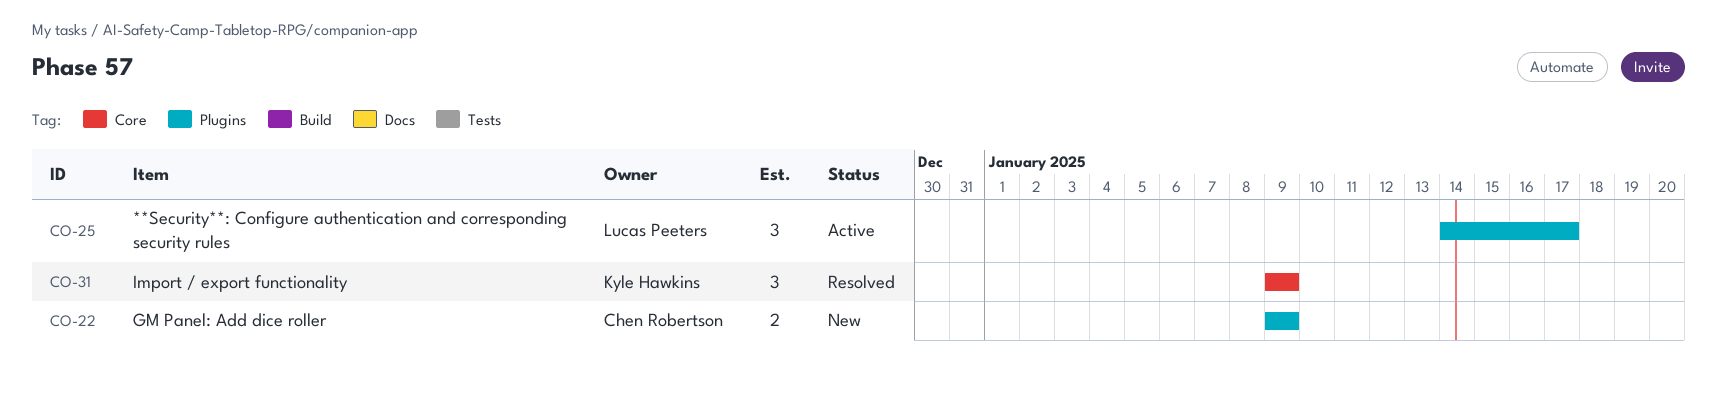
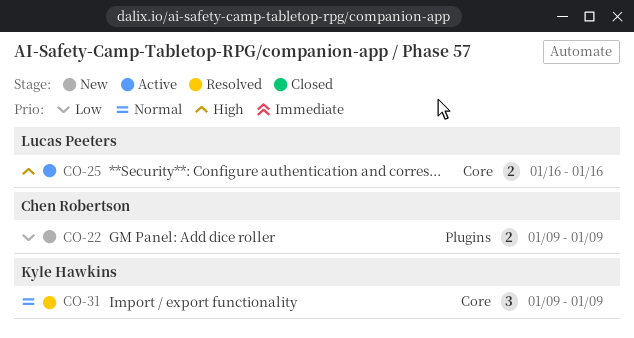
CO-25, label: Plugins -> Core
CO-25, estimate: 3 -> 2
CO-25, start: Jan 14 -> Jan 16
CO-25, due: Jan 17 -> Jan 16

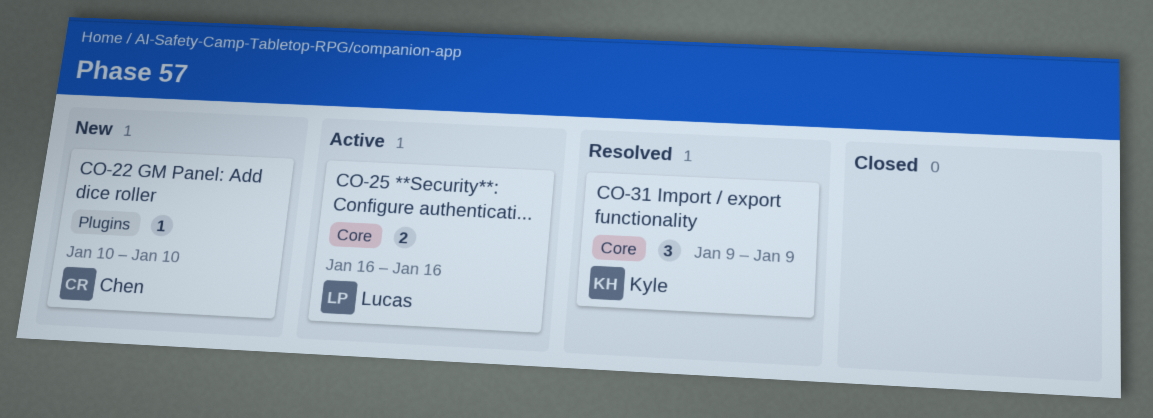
CO-22, estimate: 2 -> 1
CO-22, start: Jan 9 -> Jan 10
CO-22, due: Jan 9 -> Jan 10

